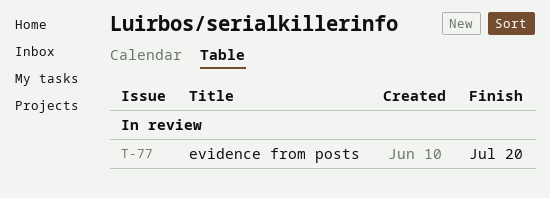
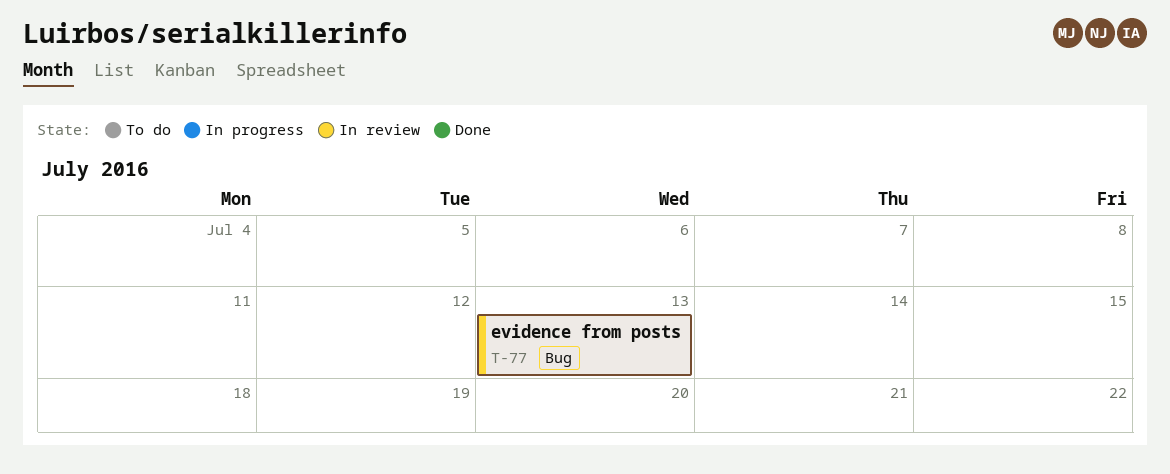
T-77, due: Jul 20 -> Jul 13

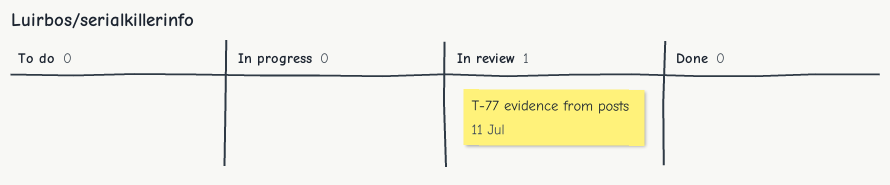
T-77, due: Jul 13 -> Jul 11

